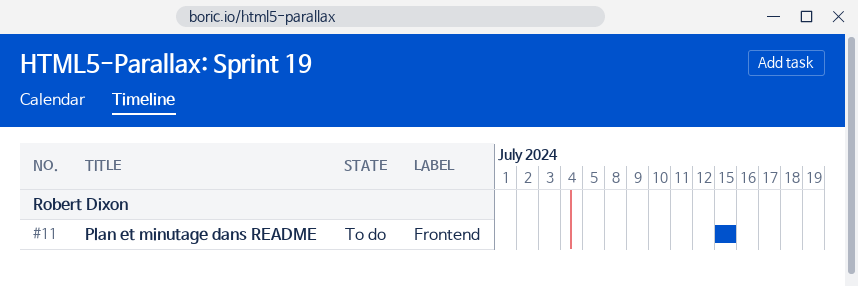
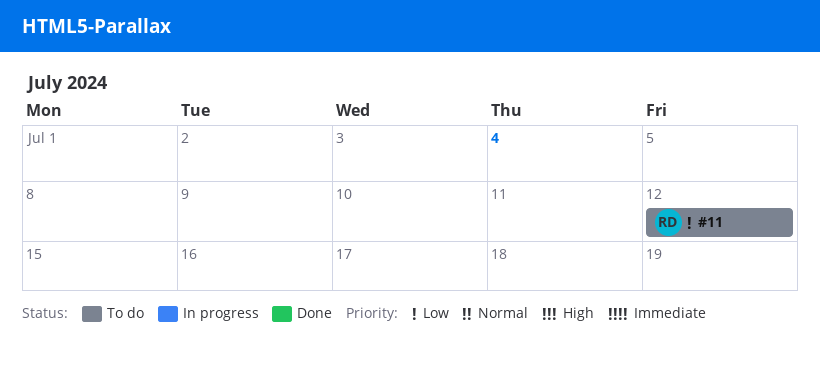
#11, start: Jul 15 -> Jul 12
#11, due: Jul 15 -> Jul 12

